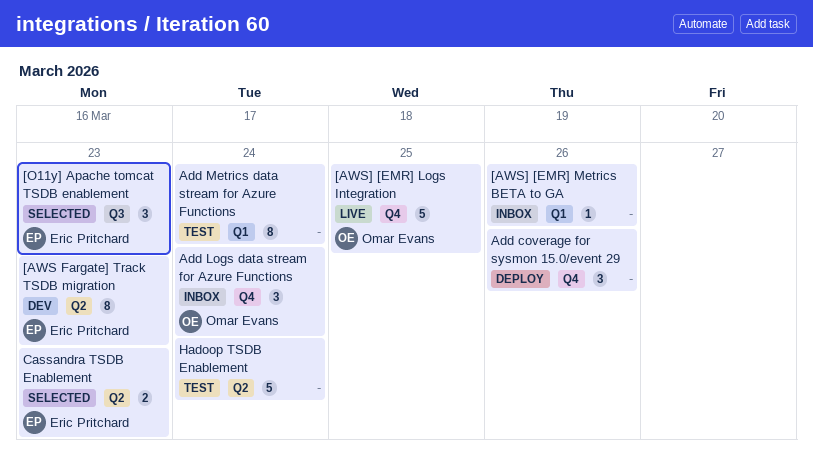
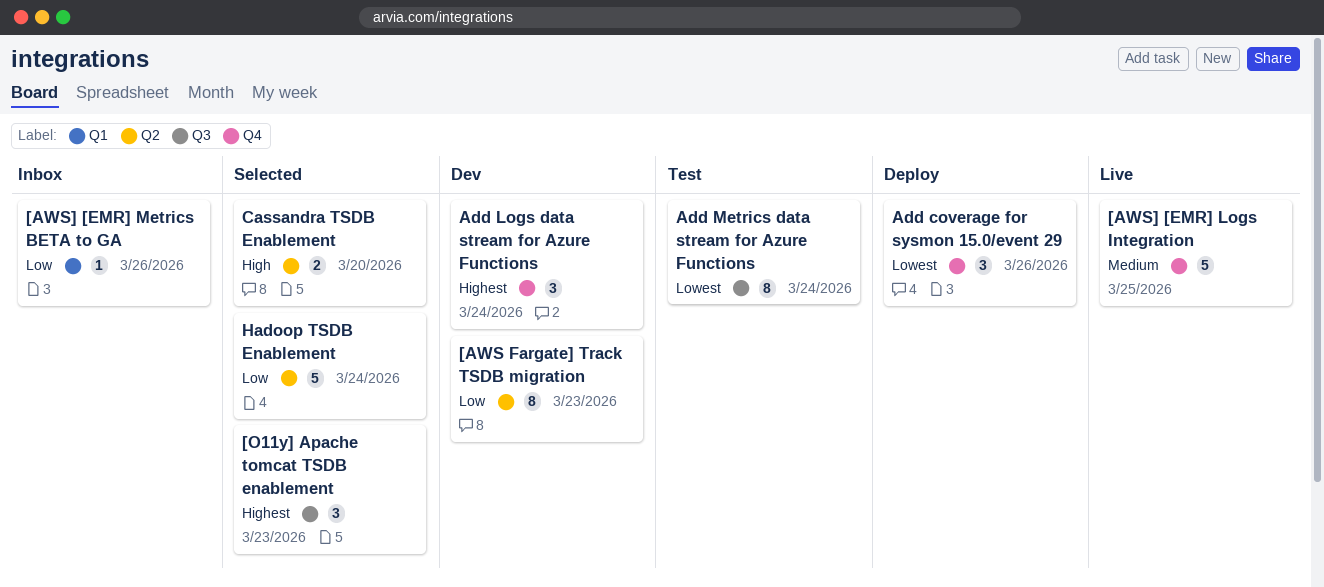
Add Logs data stream for Azure Functions, status: Inbox -> Dev
Add Metrics data stream for Azure Functions, label: Q1 -> Q3
Cassandra TSDB Enablement, due: Mar 23 -> Mar 20
Hadoop TSDB Enablement, status: Test -> Selected

